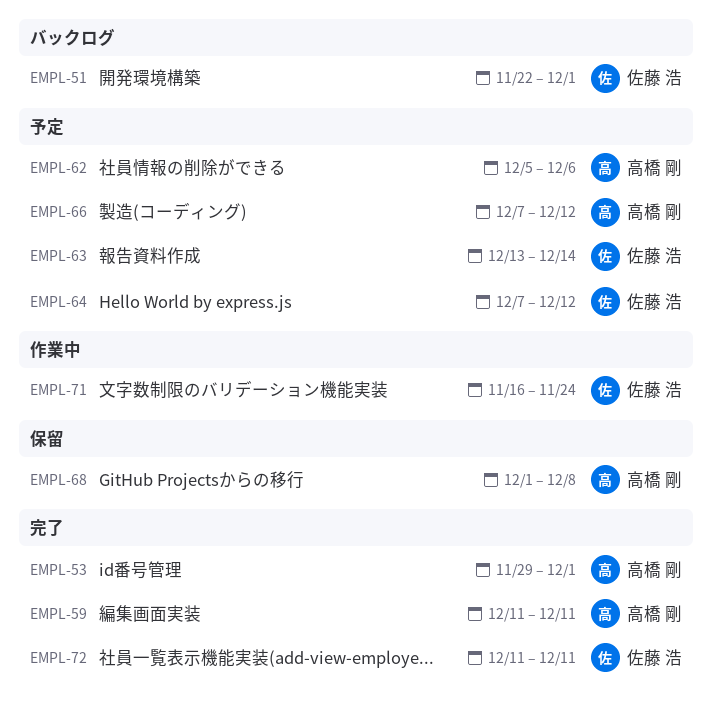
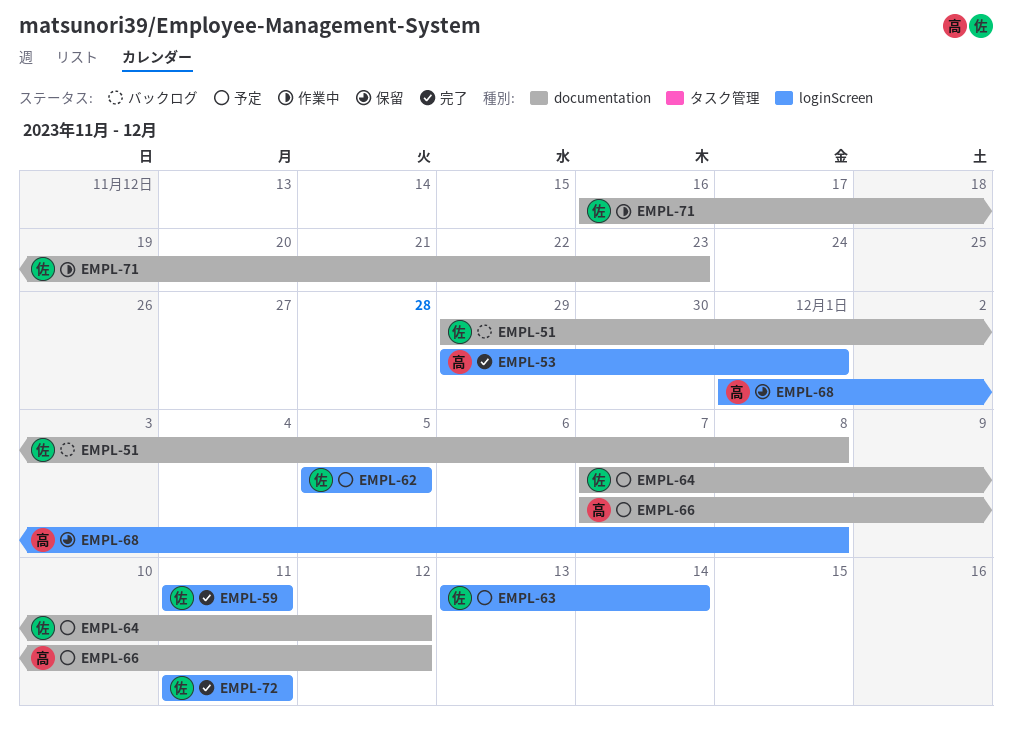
EMPL-51, start: Nov 22 -> Nov 29
EMPL-51, due: Dec 1 -> Dec 8
EMPL-59, owner: 高橋 剛 -> 佐藤 浩
EMPL-62, owner: 高橋 剛 -> 佐藤 浩
EMPL-62, due: Dec 6 -> Dec 5
EMPL-71, due: Nov 24 -> Nov 23

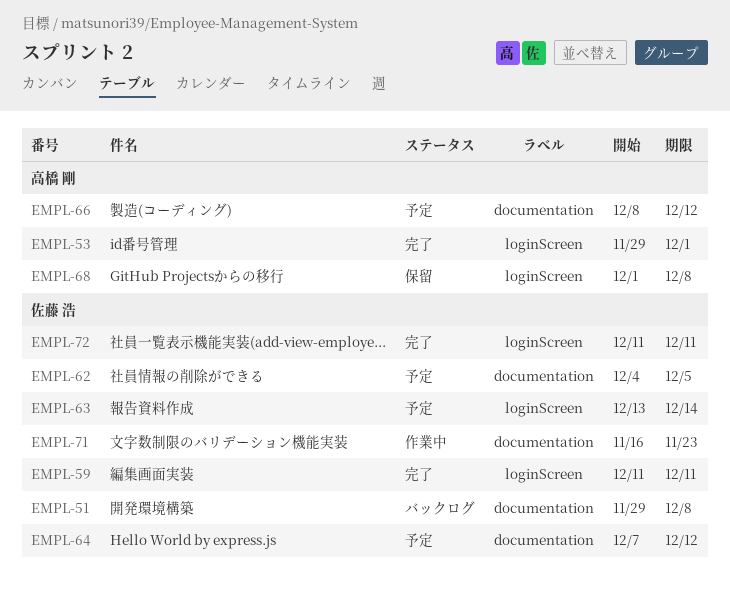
EMPL-62, label: loginScreen -> documentation
EMPL-62, start: Dec 5 -> Dec 4
EMPL-66, start: Dec 7 -> Dec 8

